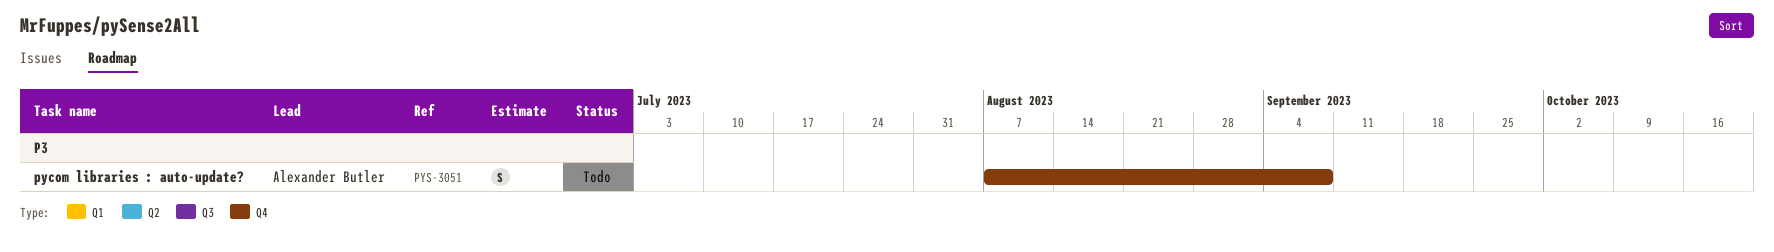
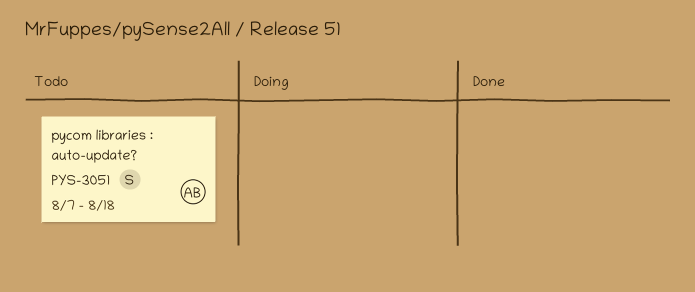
PYS-3051, due: Sep 8 -> Aug 18

